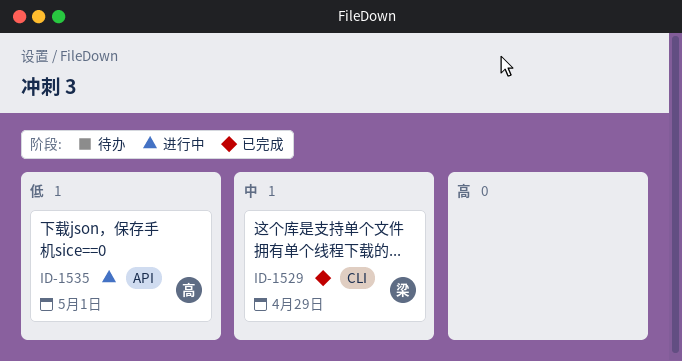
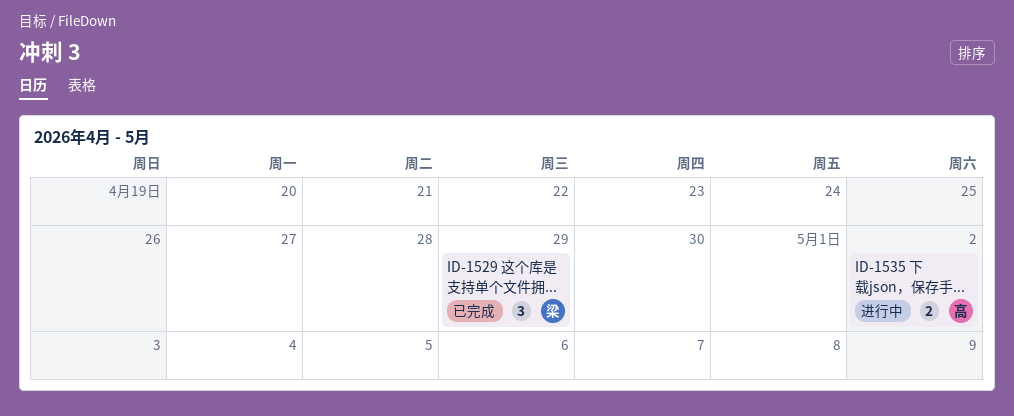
ID-1535, due: May 1 -> May 2

